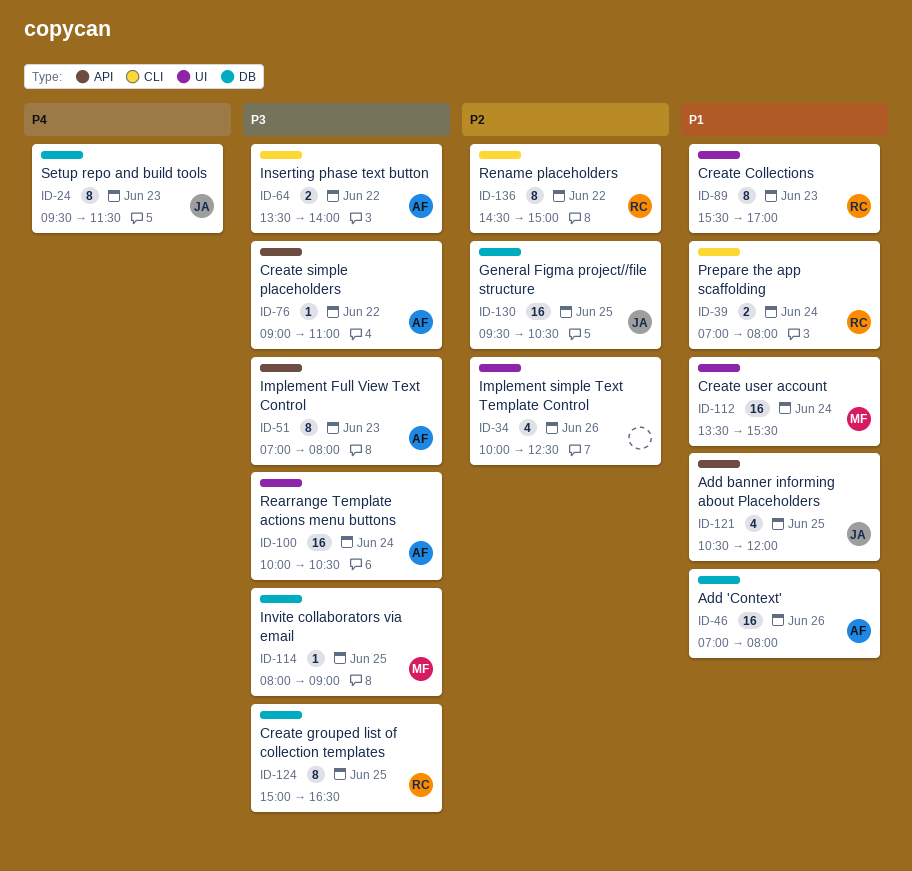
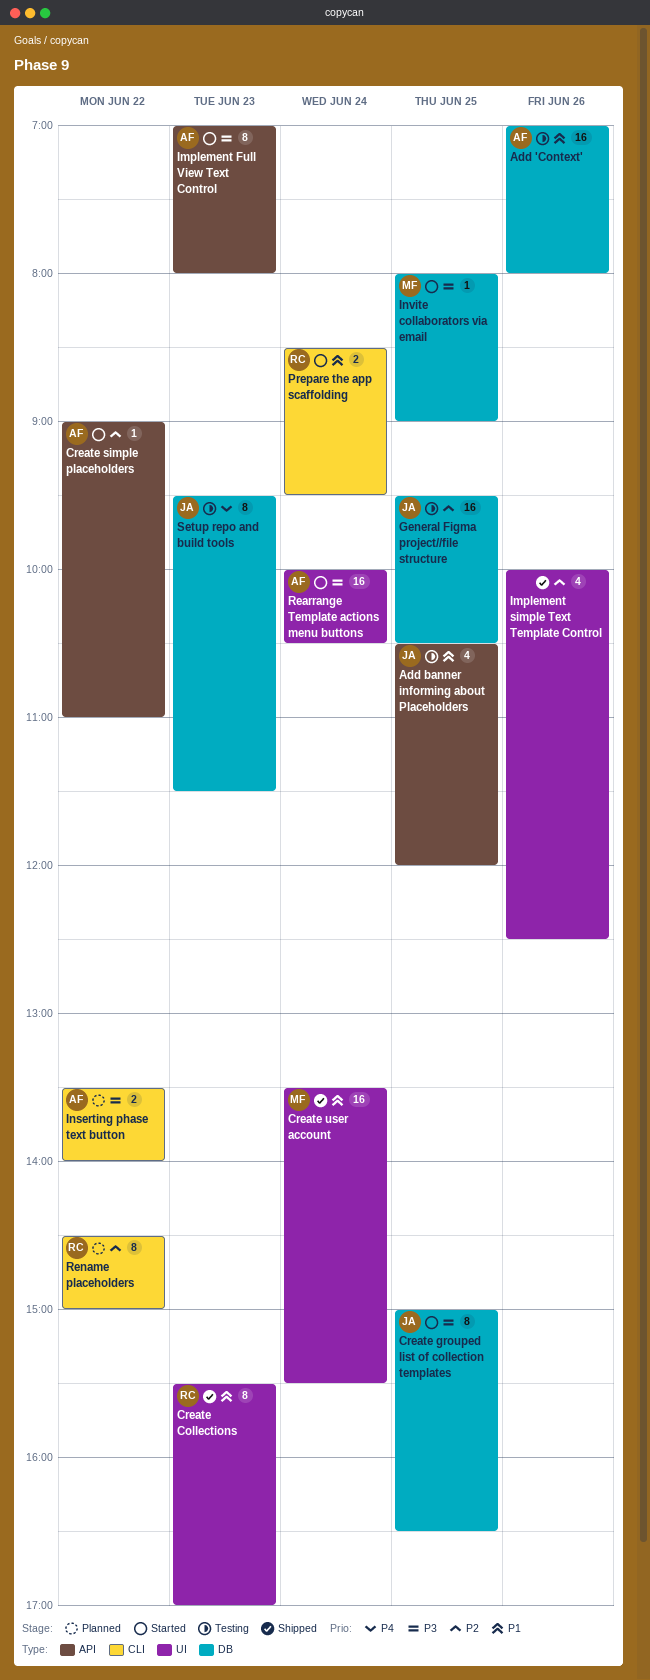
Create grouped list of collection templates, owner: RC -> JA
Create simple placeholders, priority: P3 -> P2
Prepare the app scaffolding, begins: 07:00 -> 08:30
Prepare the app scaffolding, ends: 08:00 -> 09:30

